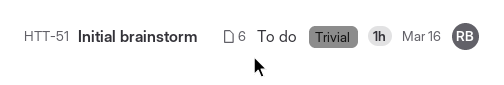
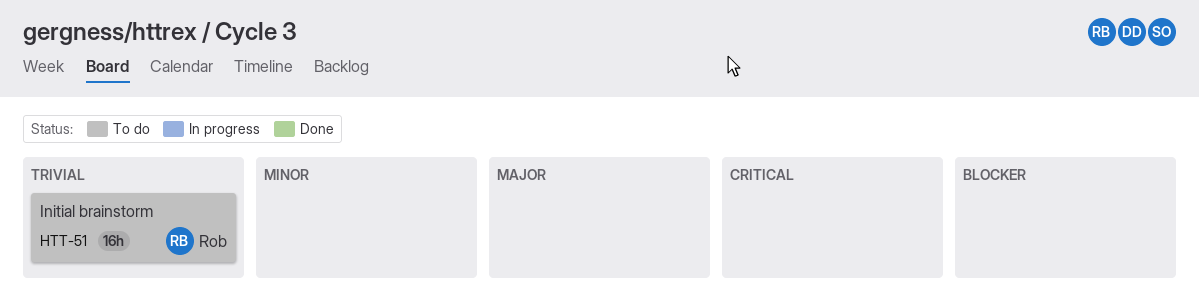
HTT-51, estimate: 1h -> 16h

